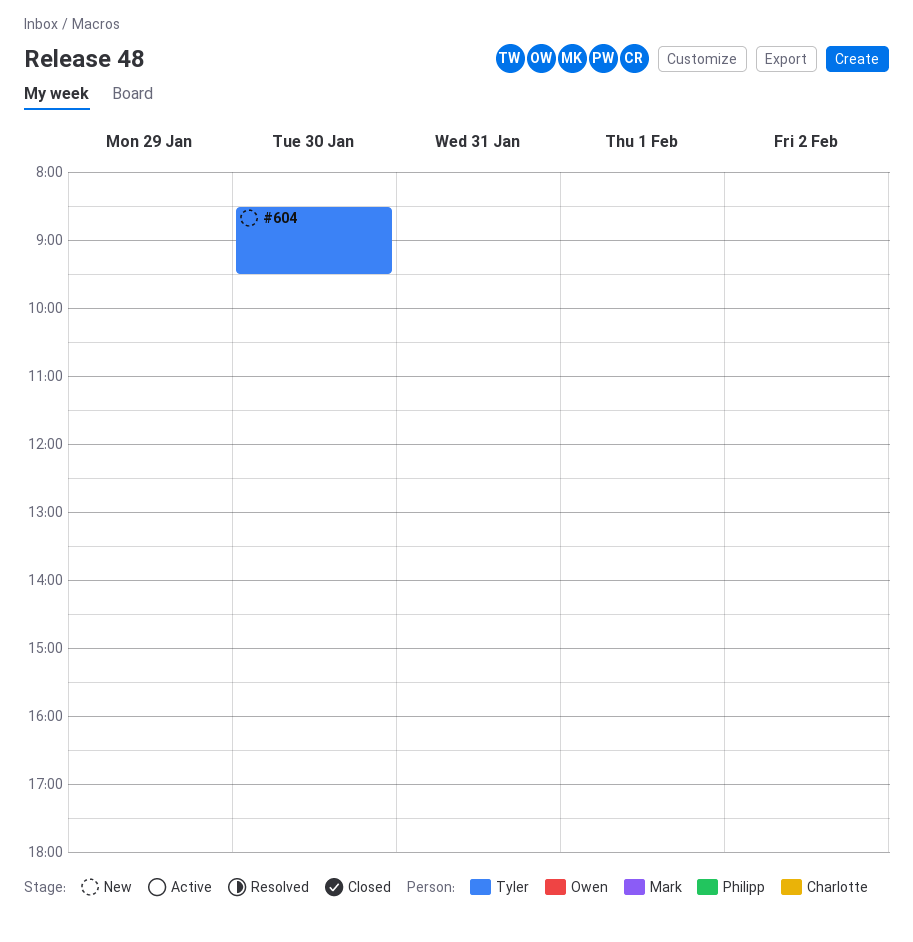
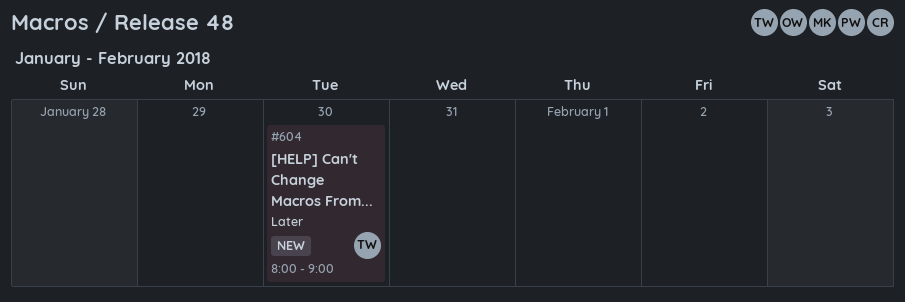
#604, begins: 08:30 -> 08:00
#604, ends: 09:30 -> 09:00

